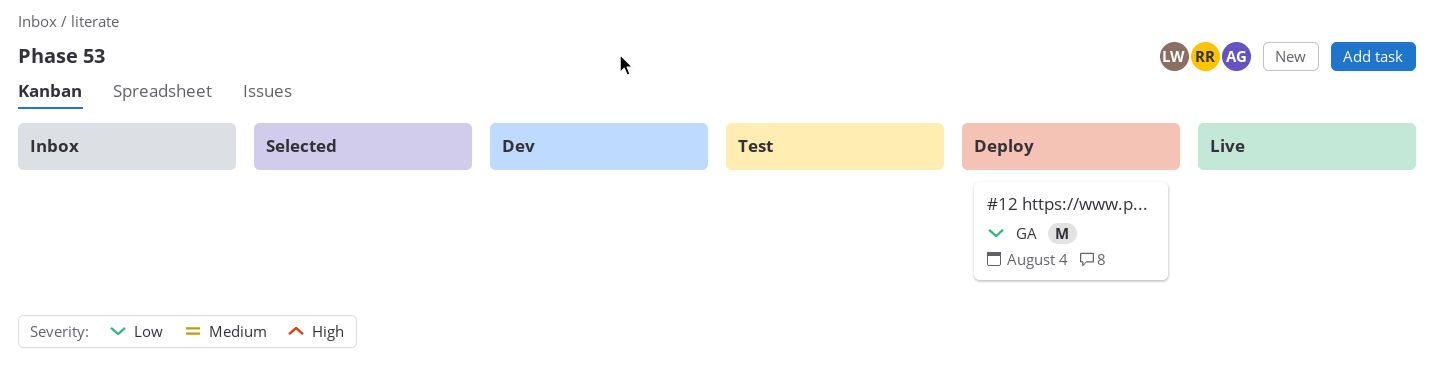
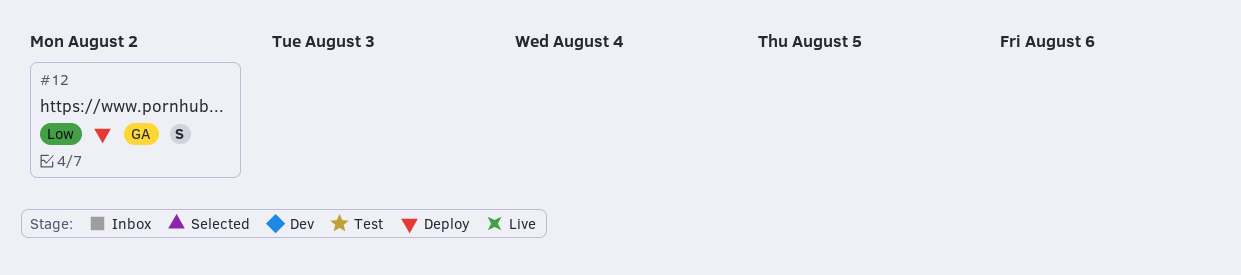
#12, estimate: M -> S
#12, due: Aug 4 -> Aug 2

